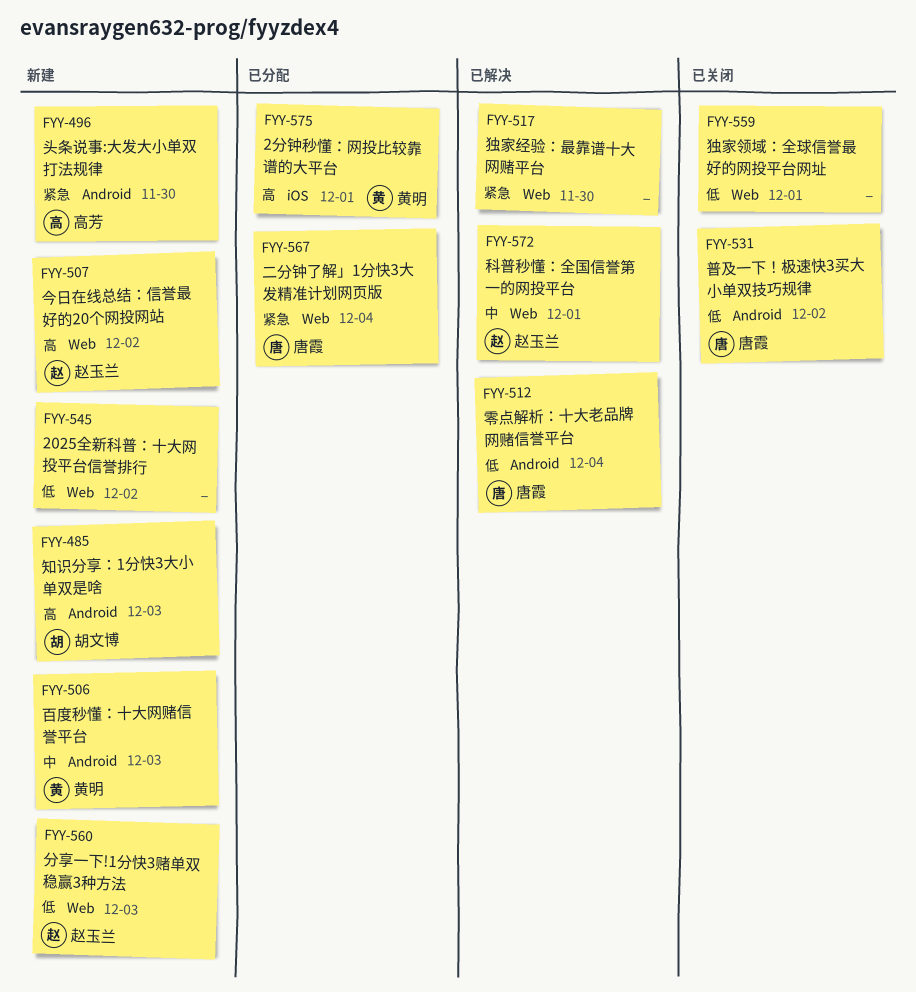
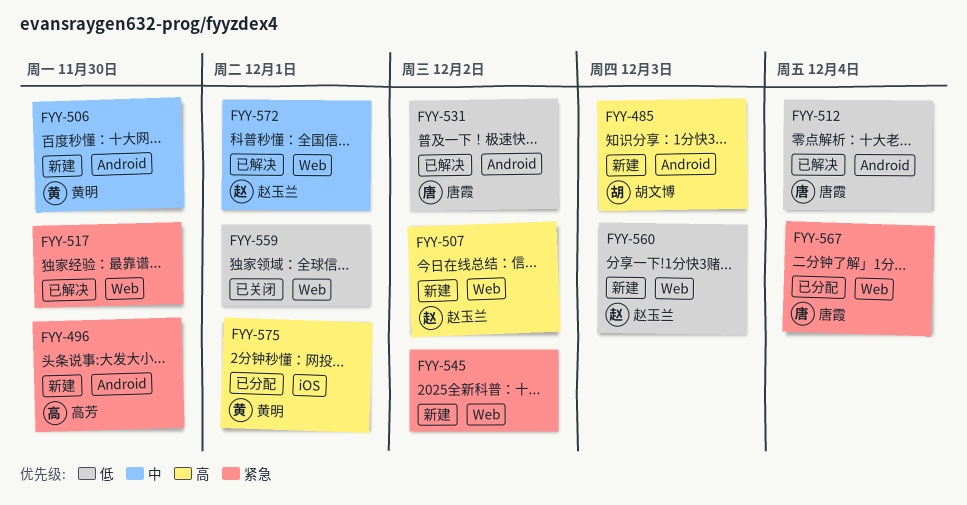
FYY-506, due: Dec 3 -> Nov 30
FYY-531, status: 已关闭 -> 已解决
FYY-545, priority: 低 -> 紧急

